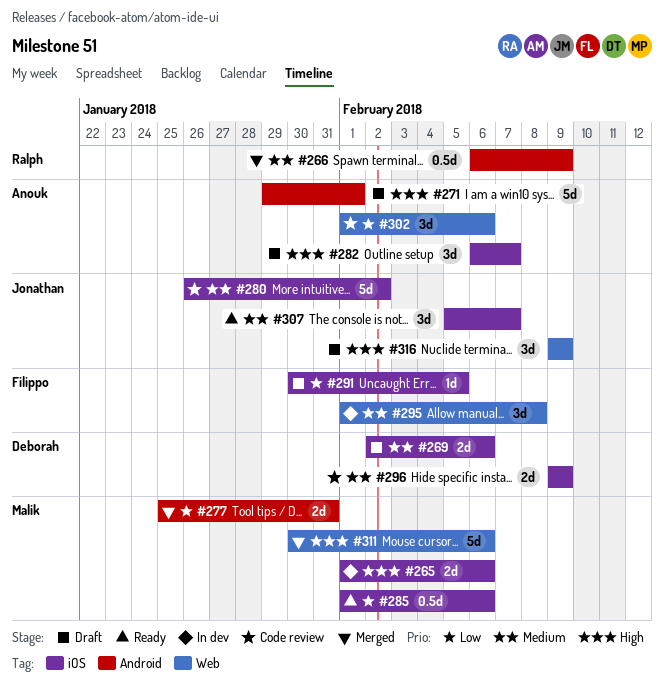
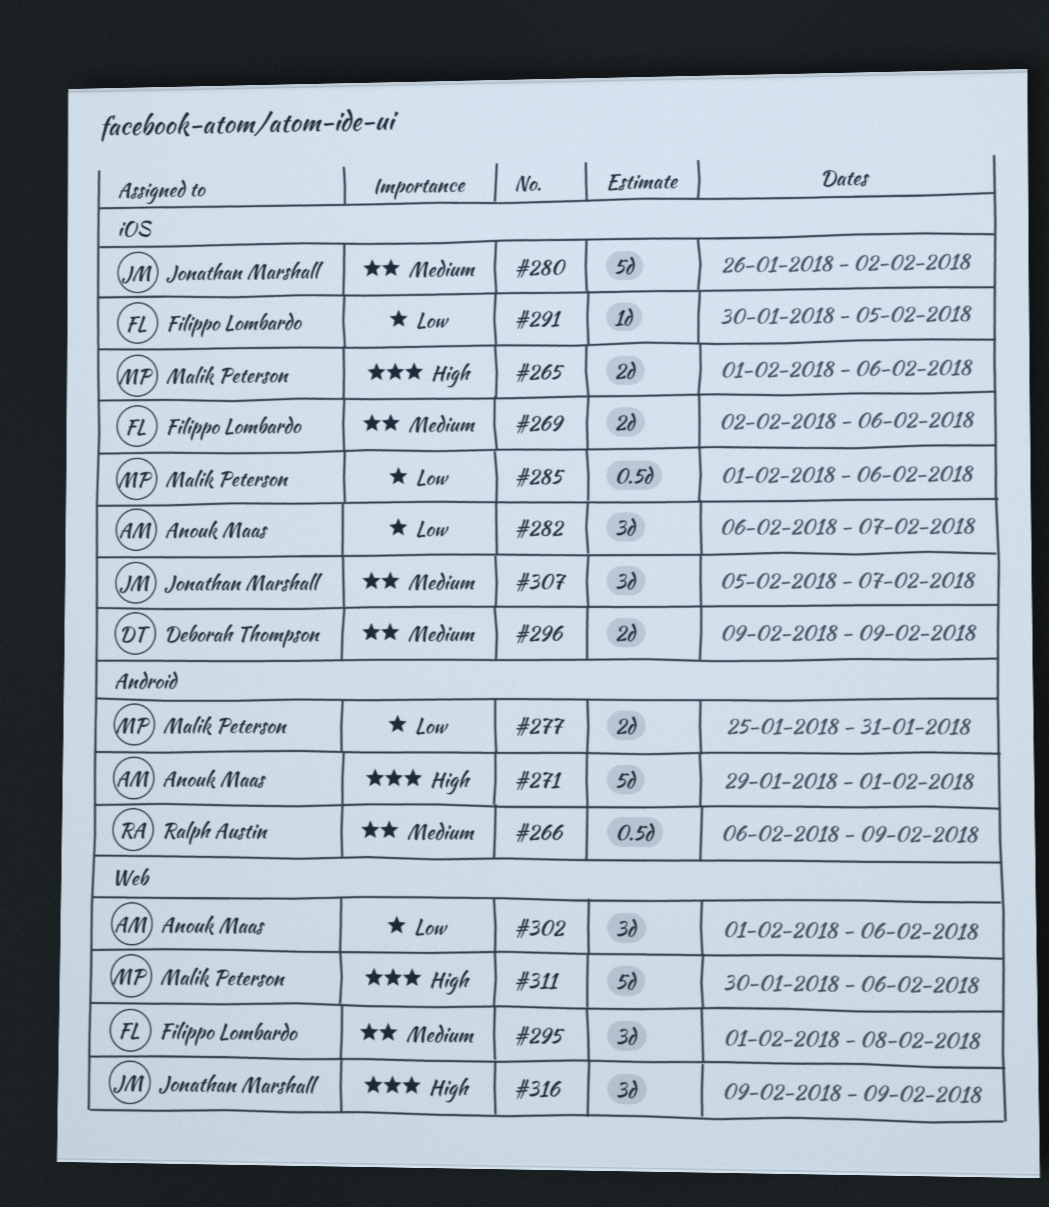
#269, owner: Deborah Thompson -> Filippo Lombardo
#282, priority: High -> Low

